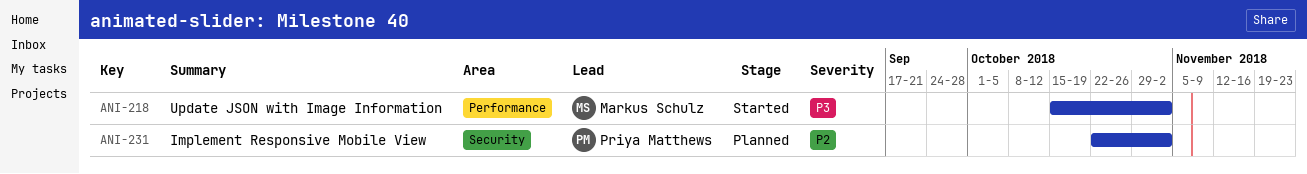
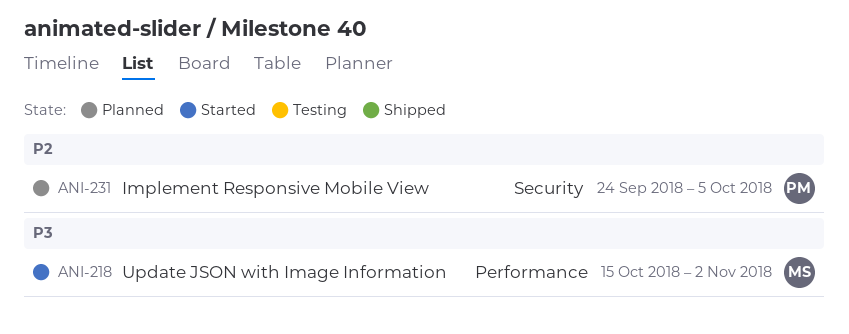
ANI-231, start: Oct 22 -> Sep 24
ANI-231, due: Nov 2 -> Oct 5

